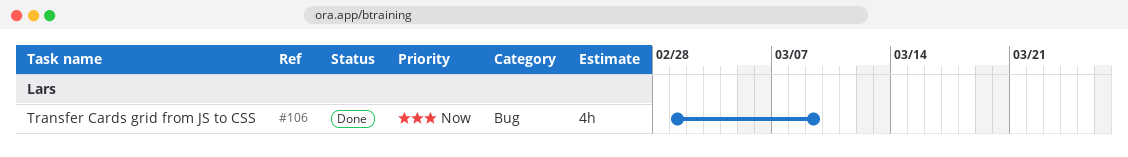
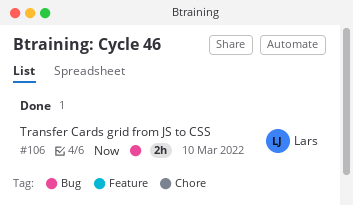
#106, estimate: 4h -> 2h
#106, due: Mar 9 -> Mar 10

